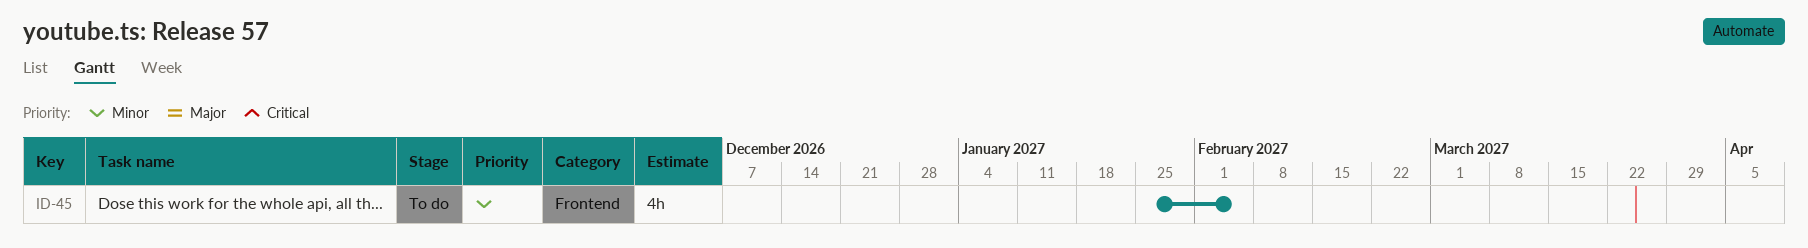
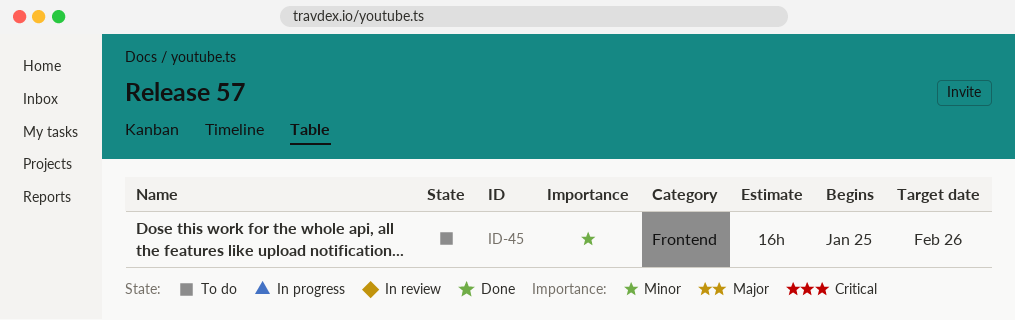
ID-45, estimate: 4h -> 16h
ID-45, due: Feb 5 -> Feb 26

